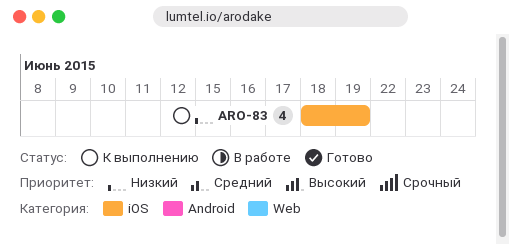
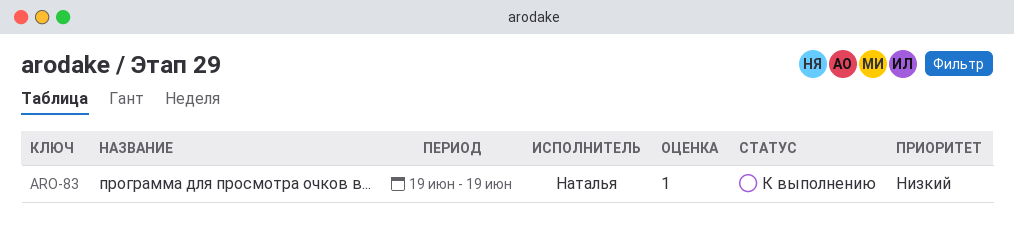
ARO-83, estimate: 4 -> 1
ARO-83, start: Jun 18 -> Jun 19

